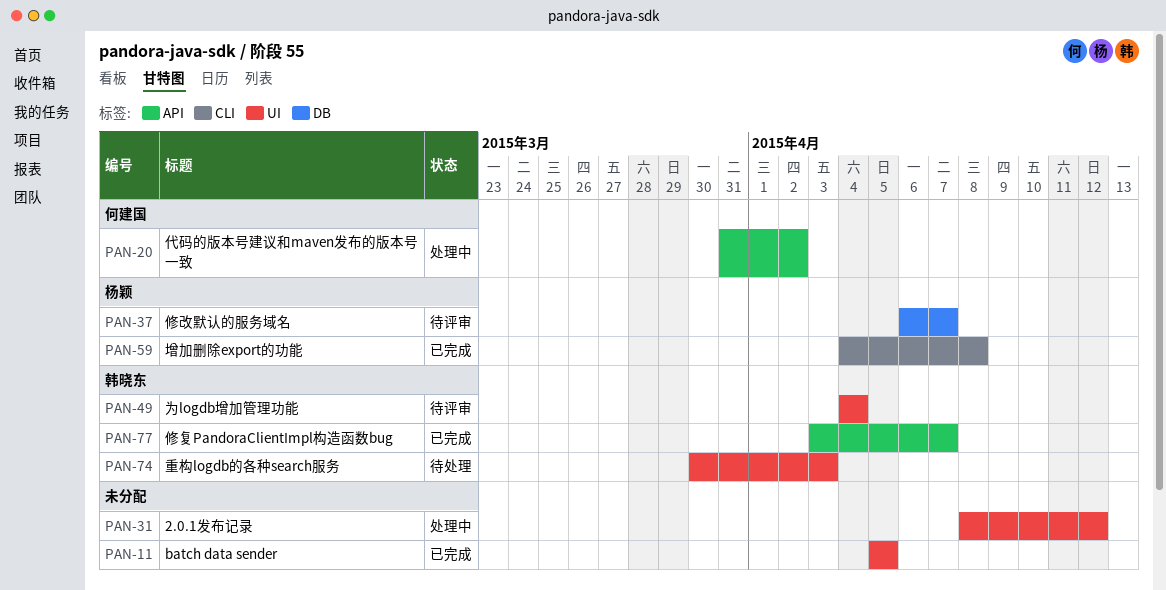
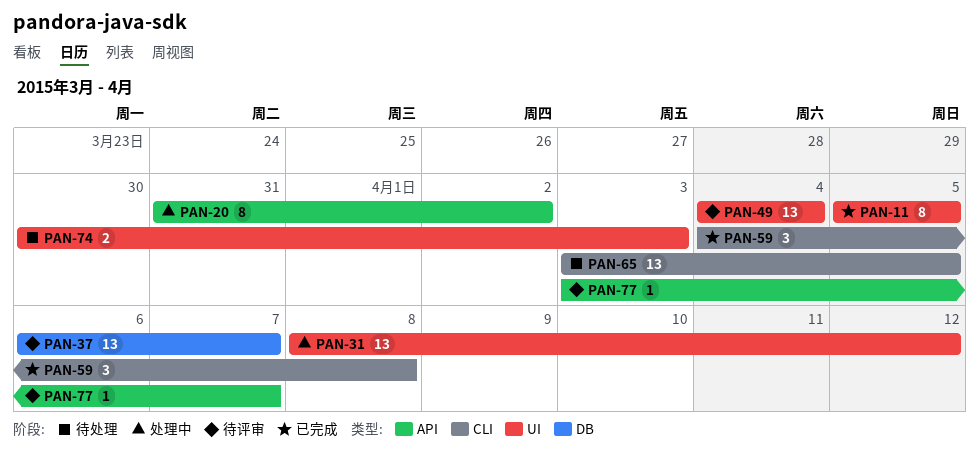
PAN-65: none -> present
PAN-77, status: 已完成 -> 待评审

